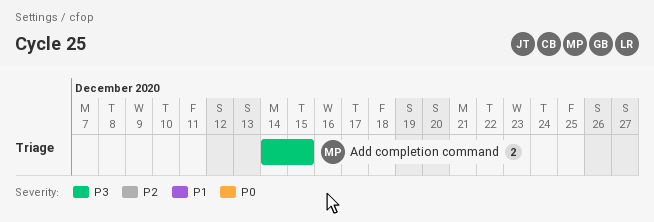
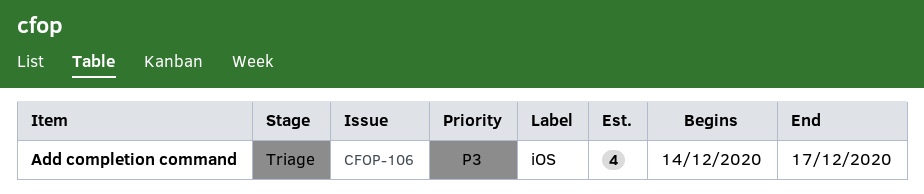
Add completion command, estimate: 2 -> 4
Add completion command, due: Dec 15 -> Dec 17

